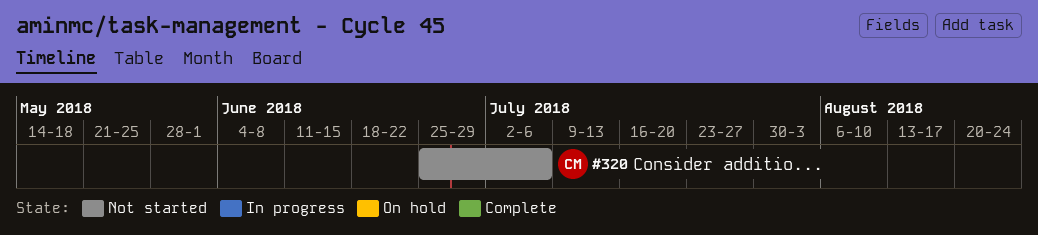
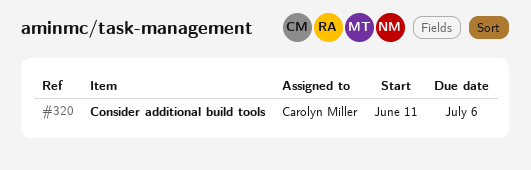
#320, start: Jun 25 -> Jun 11

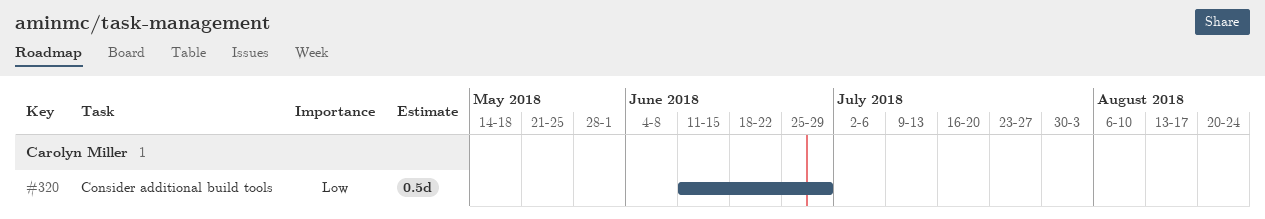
#320, due: Jul 6 -> Jun 29

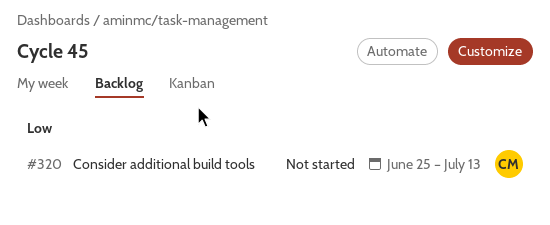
#320, start: Jun 11 -> Jun 25
#320, due: Jun 29 -> Jul 13

